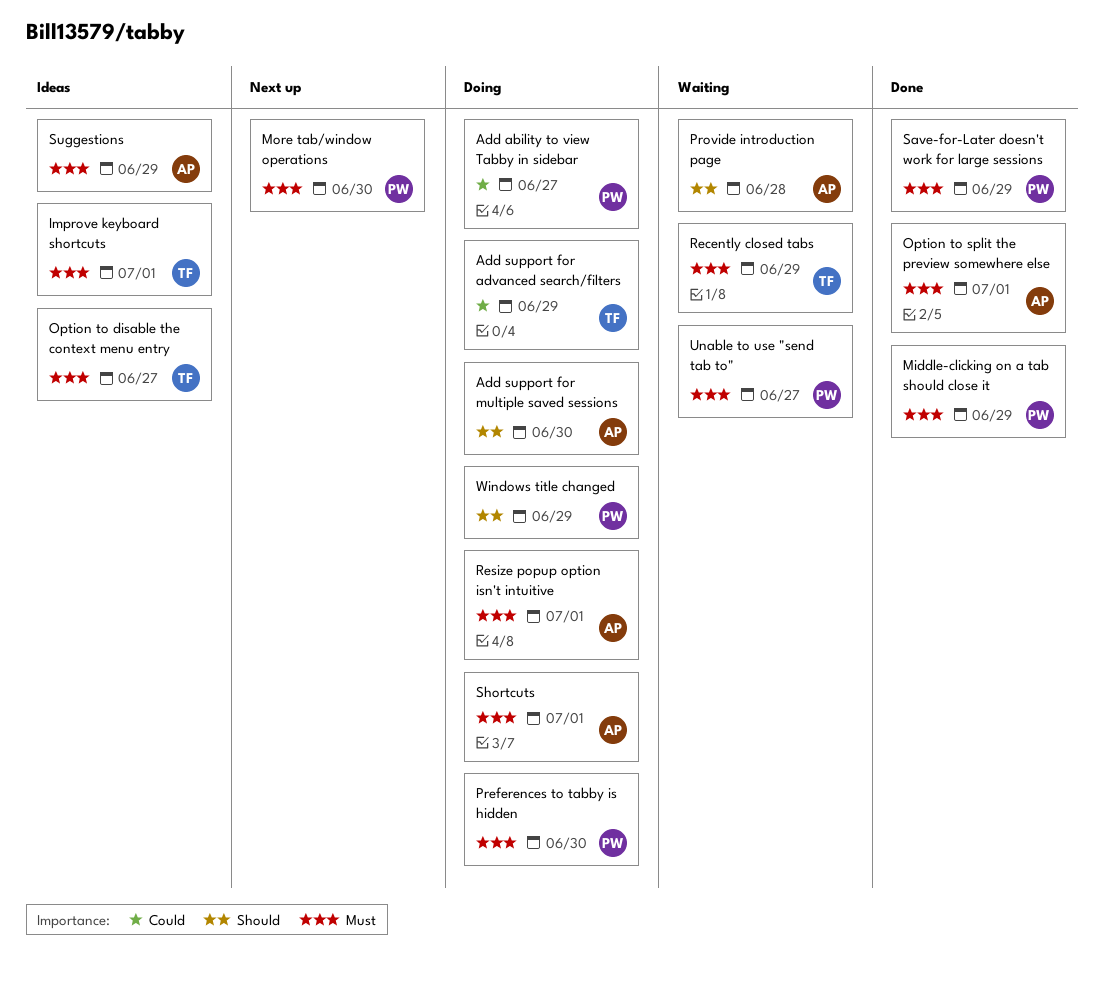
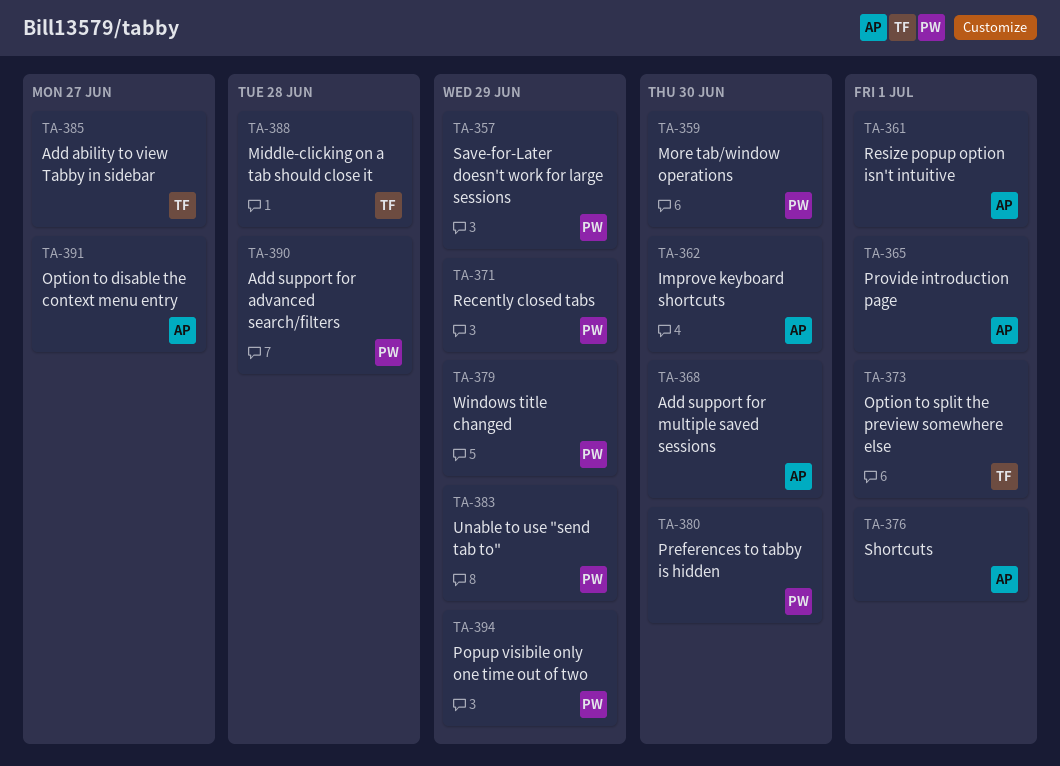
Add ability to view Tabby in sidebar, owner: PW -> TF
Add support for advanced search/filters, owner: TF -> PW
Add support for advanced search/filters, due: Jun 29 -> Jun 28
Improve keyboard shortcuts, owner: TF -> AP
Improve keyboard shortcuts, due: Jul 1 -> Jun 30
Middle-clicking on a tab should close it, owner: PW -> TF
Middle-clicking on a tab should close it, due: Jun 29 -> Jun 28
Option to disable the context menu entry, owner: TF -> AP
Option to split the preview somewhere else, owner: AP -> TF
Popup visibile only one time out of two: none -> present
Provide introduction page, due: Jun 28 -> Jul 1
Recently closed tabs, owner: TF -> PW
Suggestions: present -> none
Unable to use "send tab to", due: Jun 27 -> Jun 29

